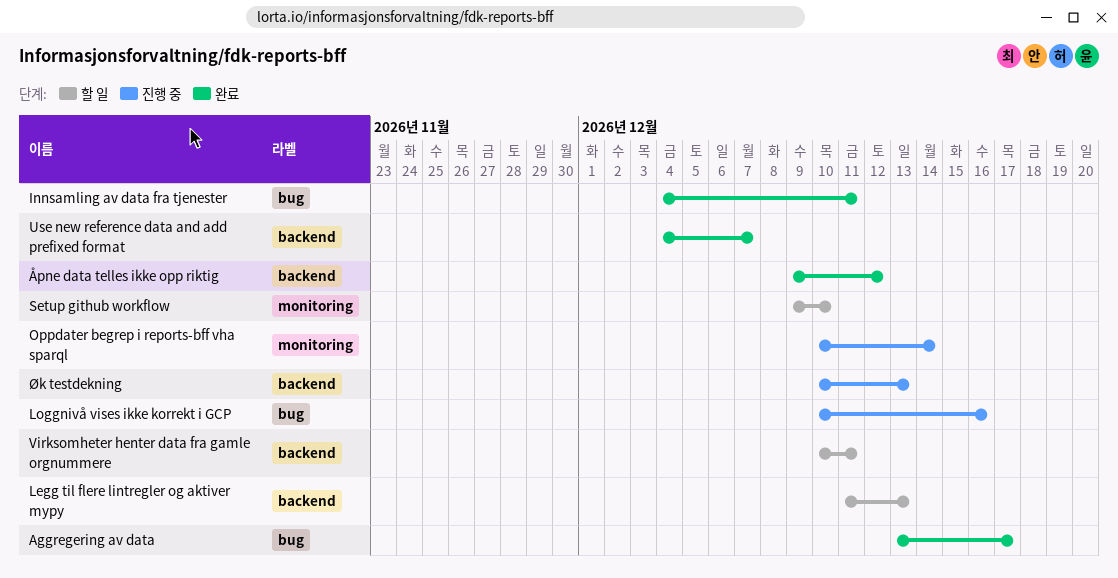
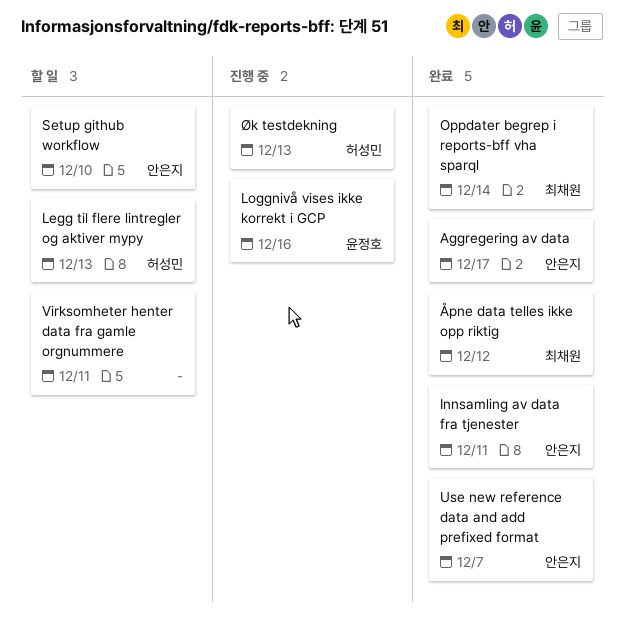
Oppdater begrep i reports-bff vha sparql, status: 진행 중 -> 완료

